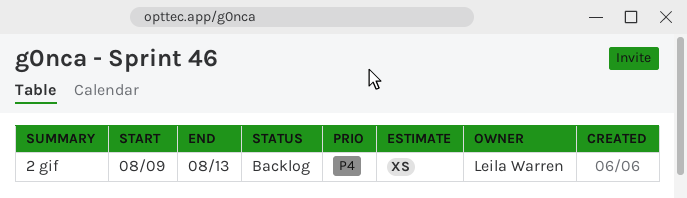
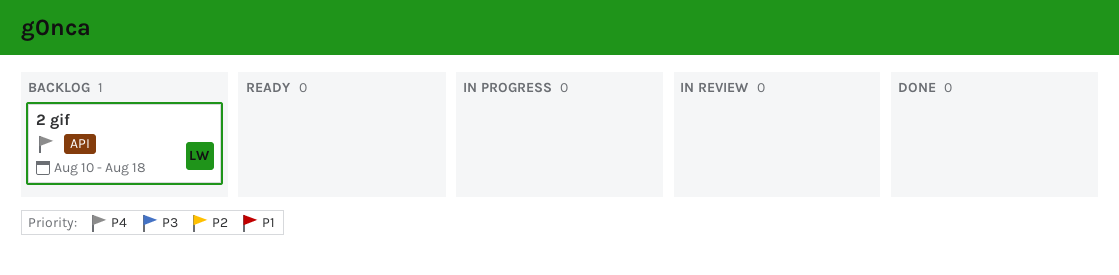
2 gif, start: Aug 9 -> Aug 10
2 gif, due: Aug 13 -> Aug 18

